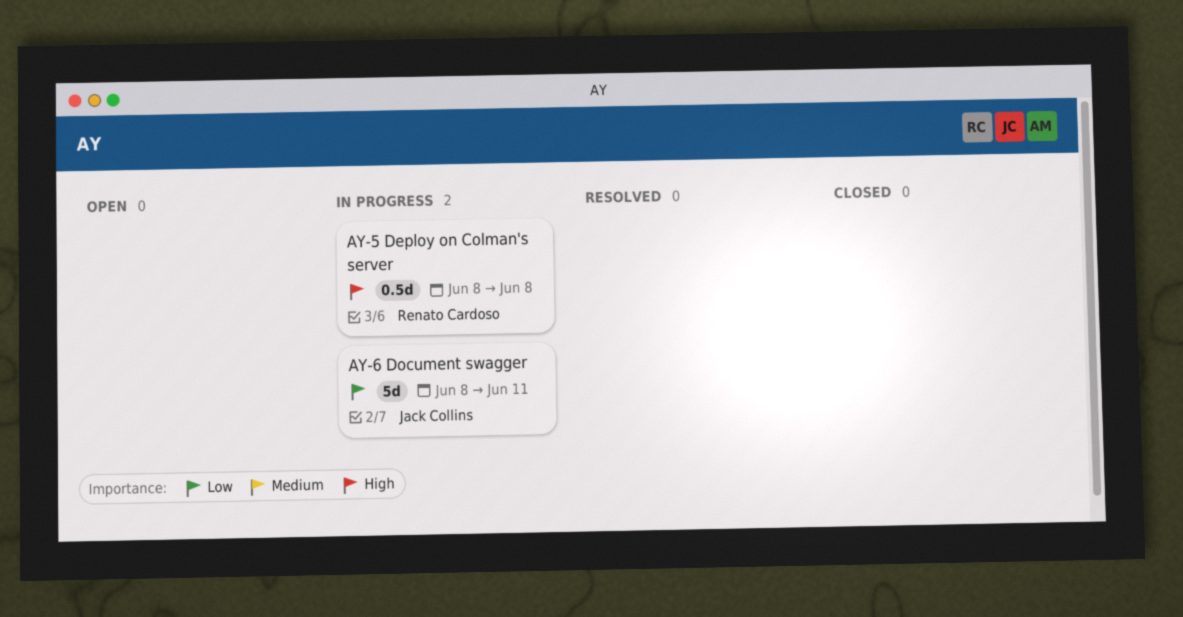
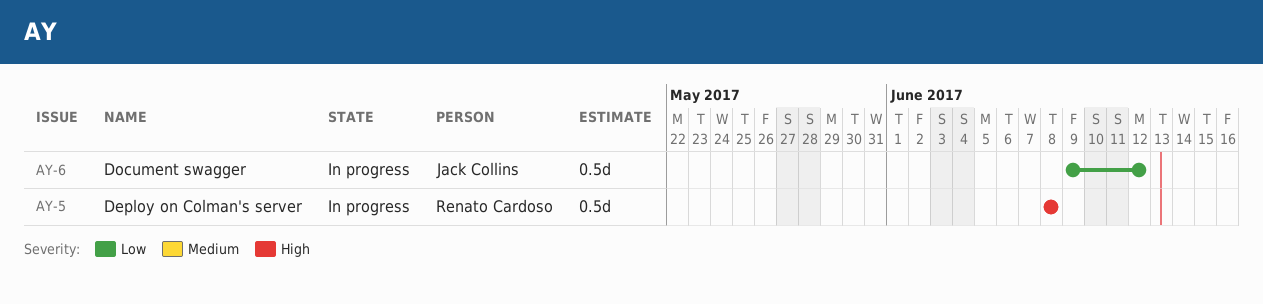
AY-6, estimate: 5d -> 0.5d
AY-6, start: Jun 8 -> Jun 9
AY-6, due: Jun 11 -> Jun 12

